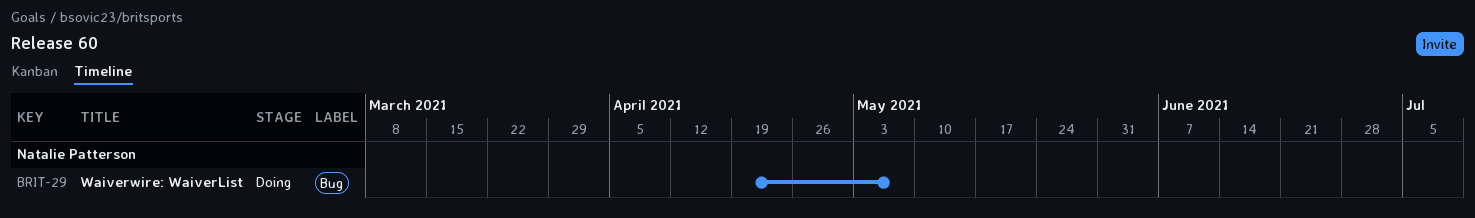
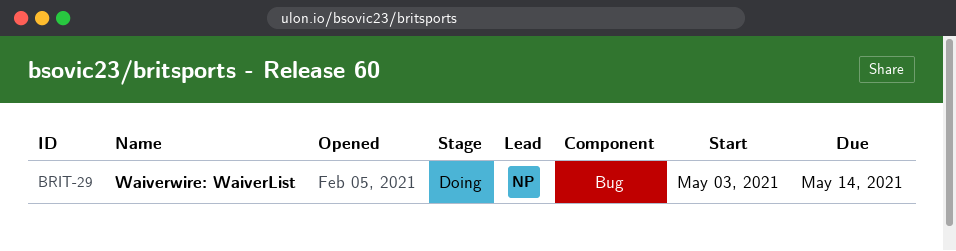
BRIT-29, start: Apr 19 -> May 3
BRIT-29, due: May 7 -> May 14

